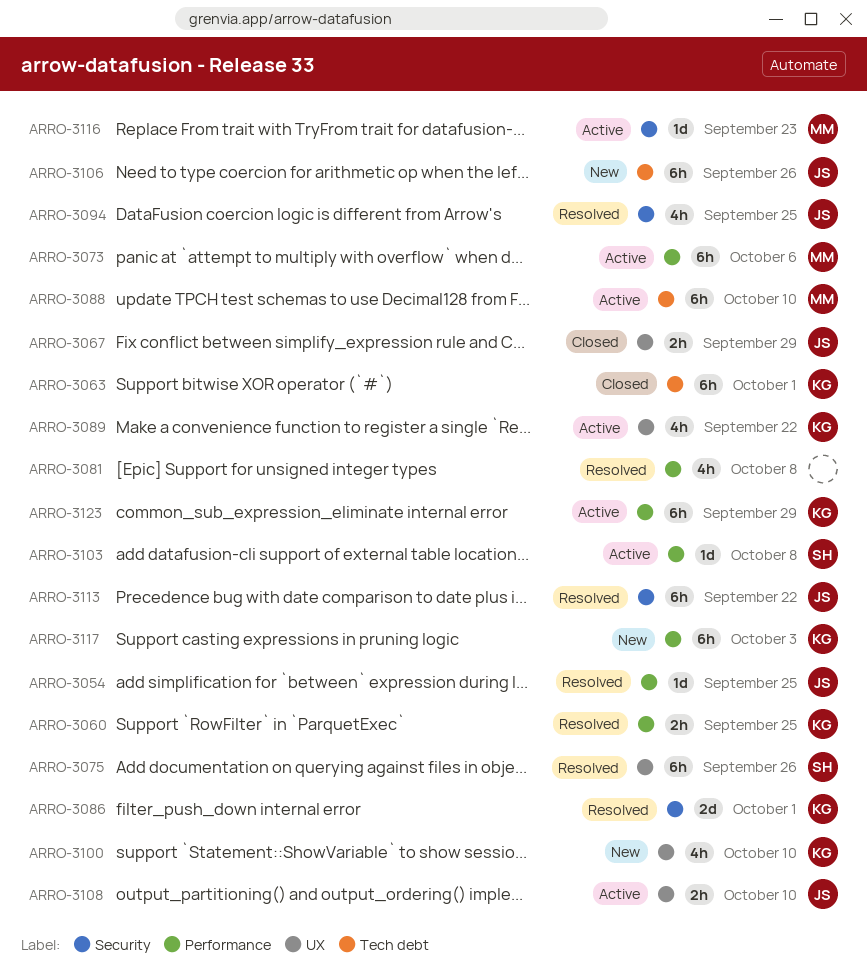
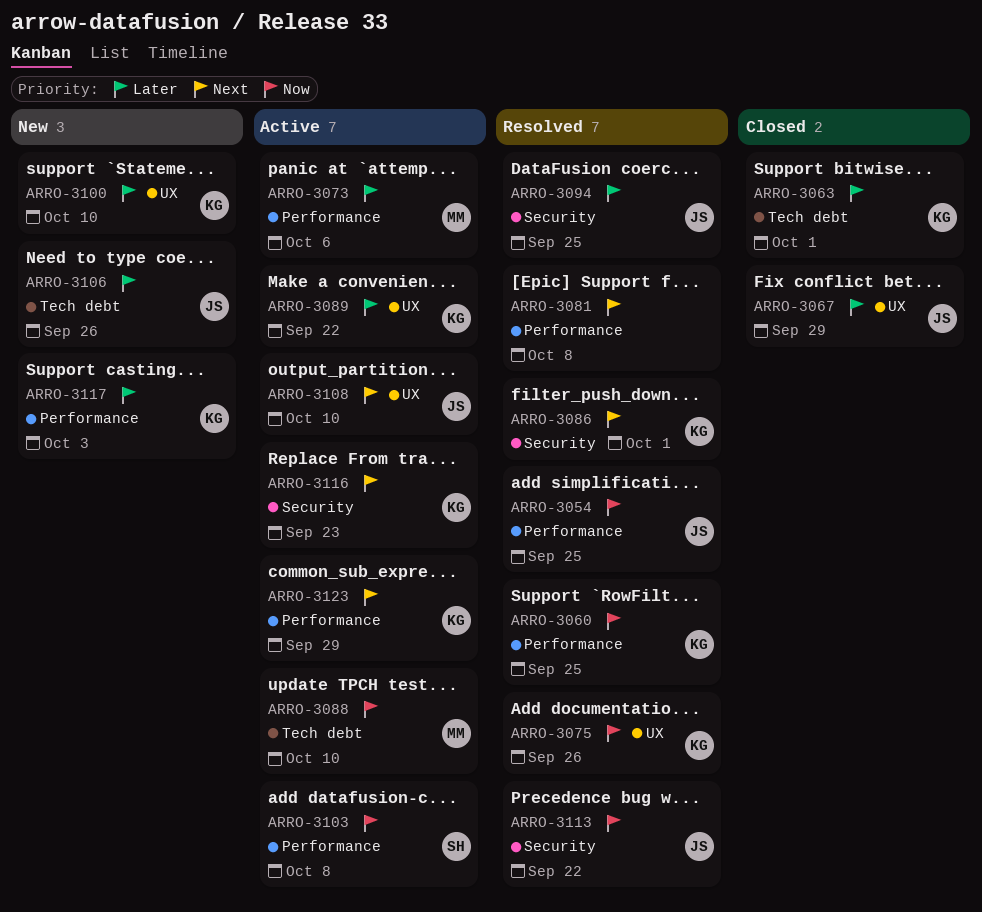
ARRO-3075, owner: SH -> KG
ARRO-3116, owner: MM -> KG

